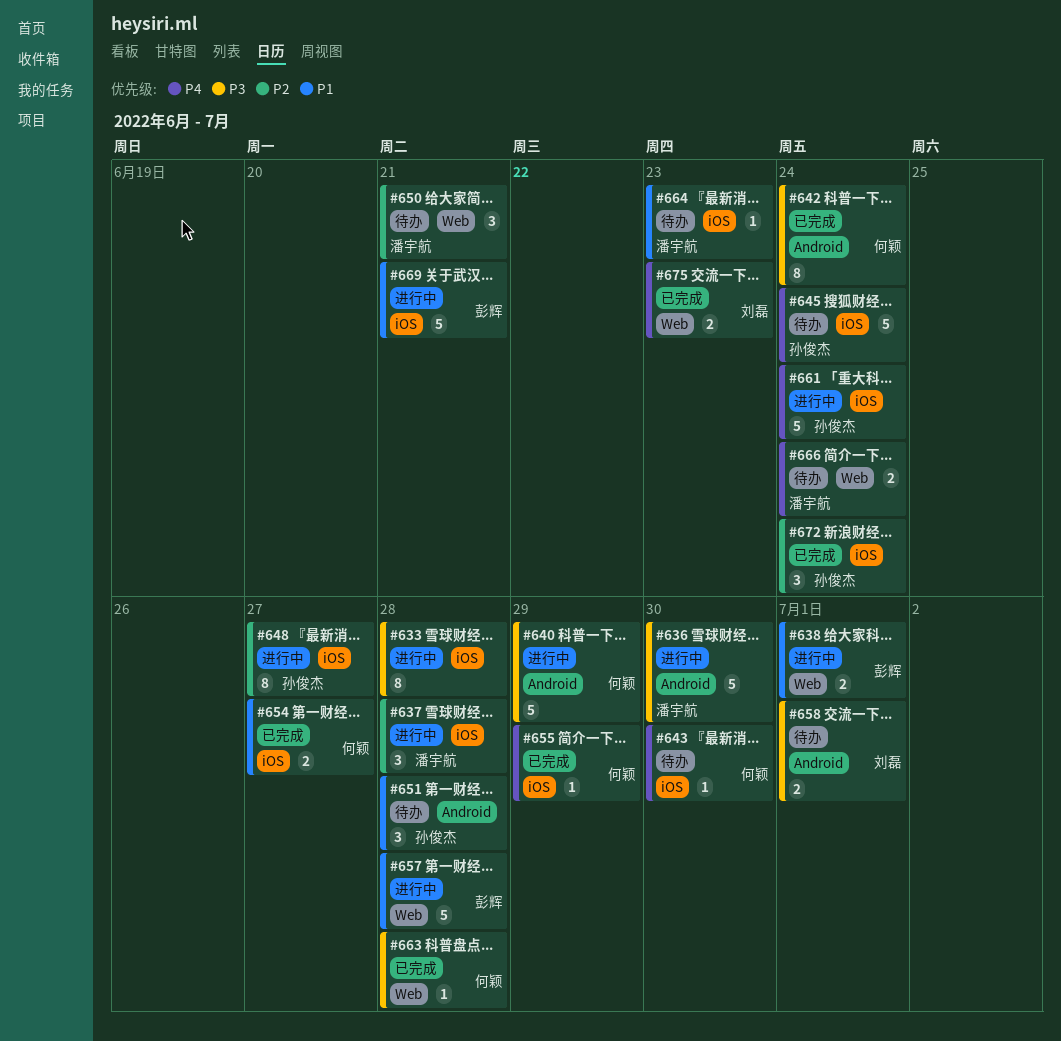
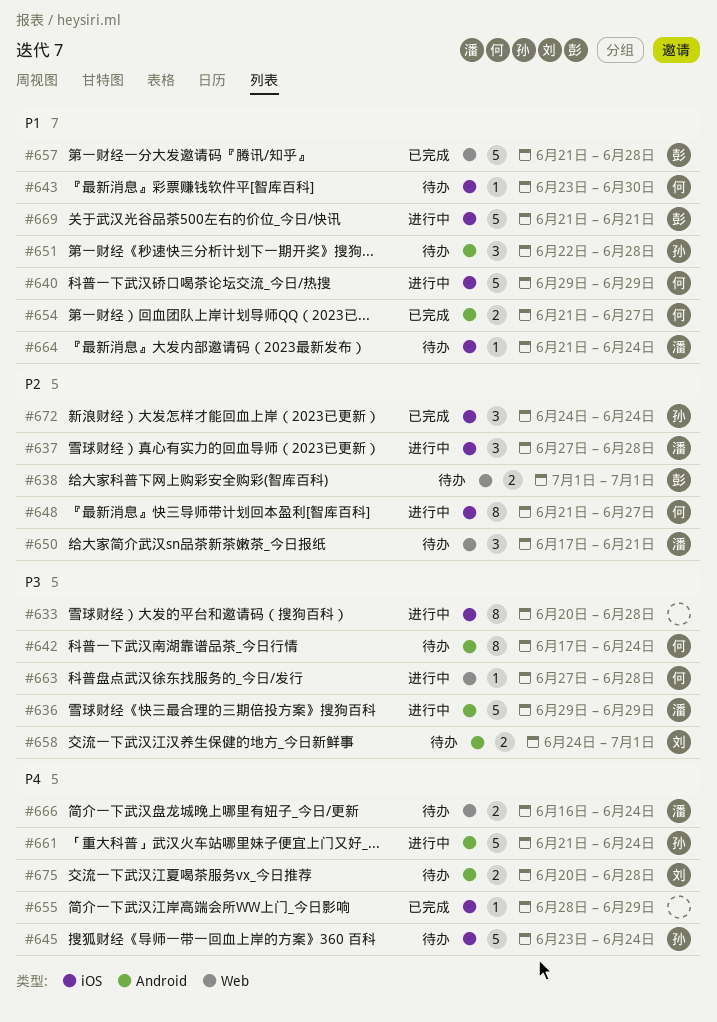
#636, due: Jun 30 -> Jun 29
#638, status: 进行中 -> 待办
#638, priority: P1 -> P2
#640, priority: P3 -> P1
#640, label: Android -> iOS
#642, status: 已完成 -> 待办
#643, priority: P4 -> P1
#648, owner: 孙俊杰 -> 何颖
#654, label: iOS -> Android
#655, owner: 何颖 -> none
#657, status: 进行中 -> 已完成
#661, label: iOS -> Android
#663, status: 已完成 -> 进行中
#664, due: Jun 23 -> Jun 24
#675, status: 已完成 -> 待办
#675, label: Web -> Android
#675, due: Jun 23 -> Jun 28

